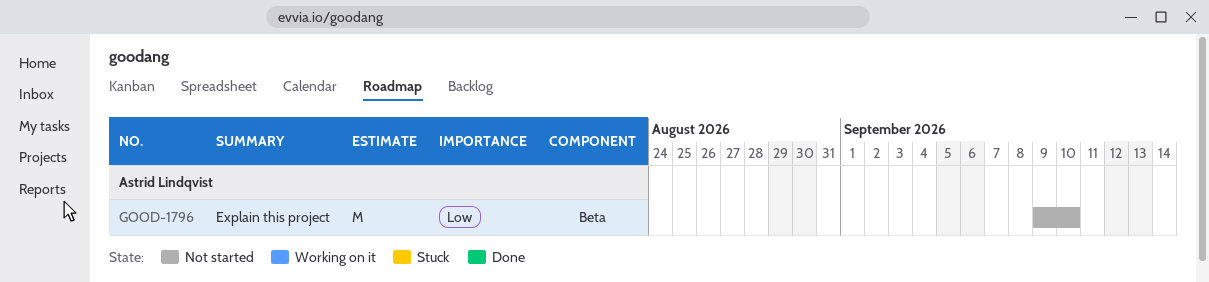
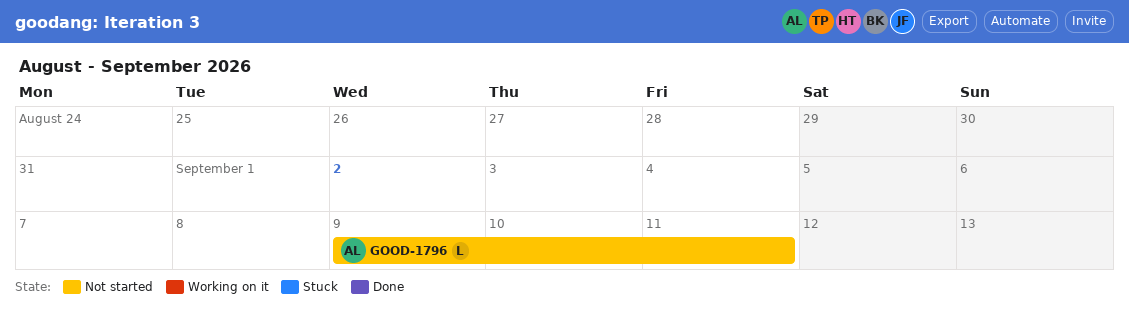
GOOD-1796, estimate: M -> L
GOOD-1796, due: Sep 10 -> Sep 11

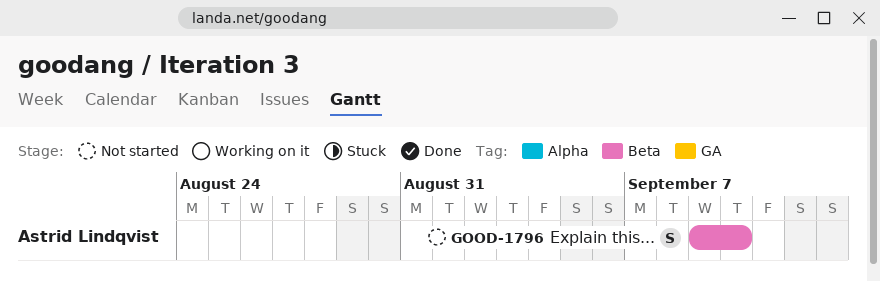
GOOD-1796, estimate: L -> S
GOOD-1796, due: Sep 11 -> Sep 10

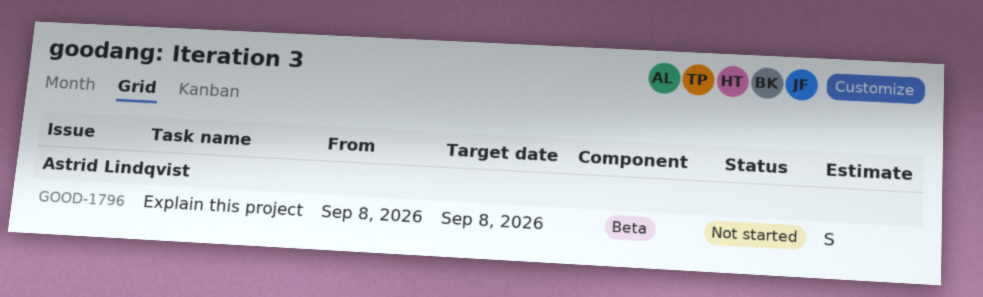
GOOD-1796, start: Sep 9 -> Sep 8
GOOD-1796, due: Sep 10 -> Sep 8

